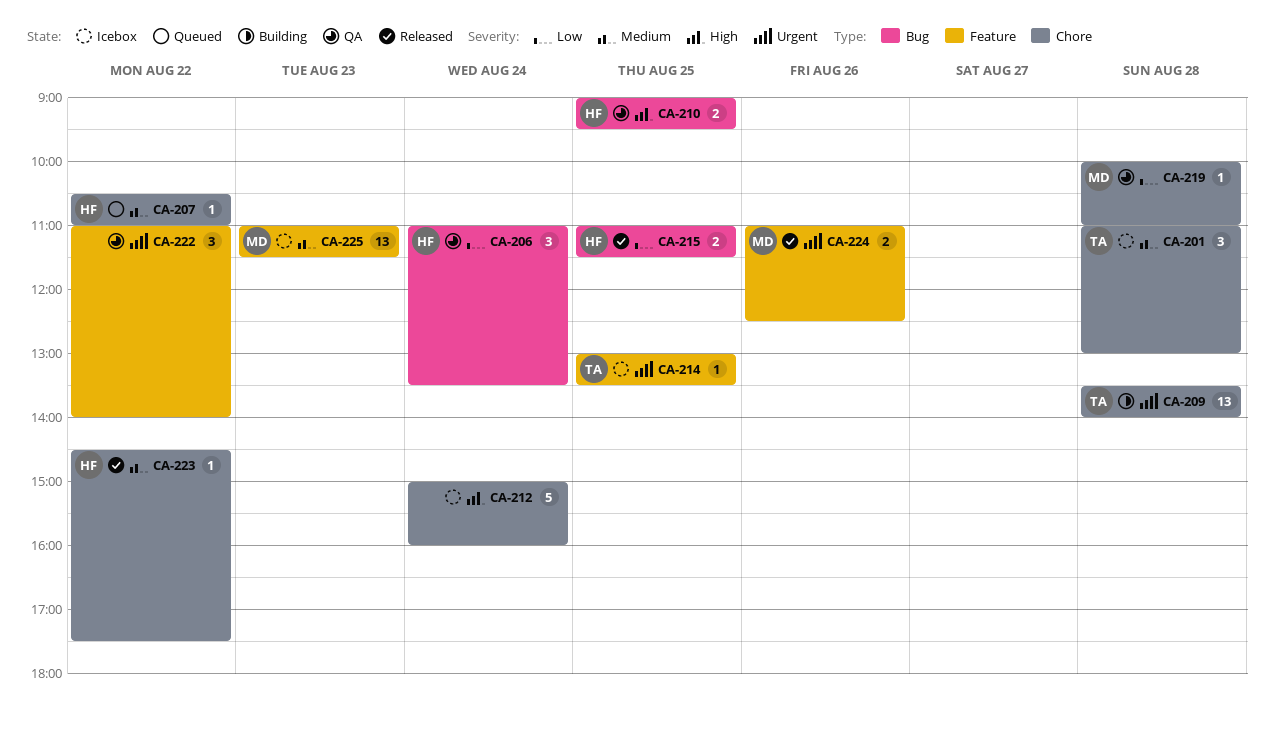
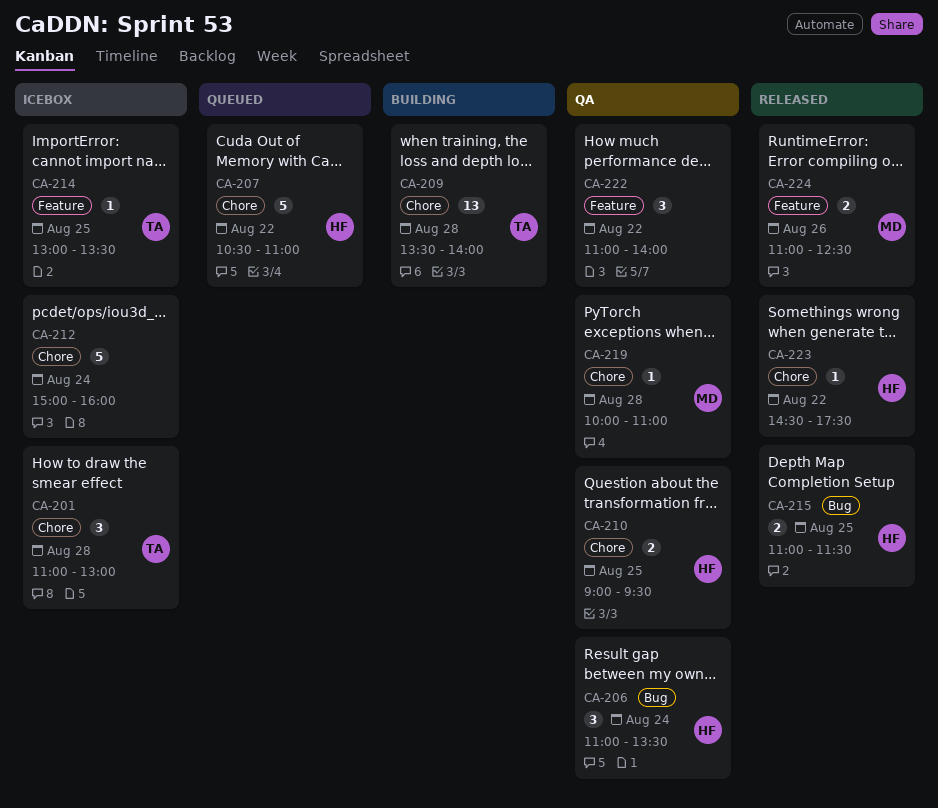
CA-207, estimate: 1 -> 5
CA-210, label: Bug -> Chore
CA-225: present -> none

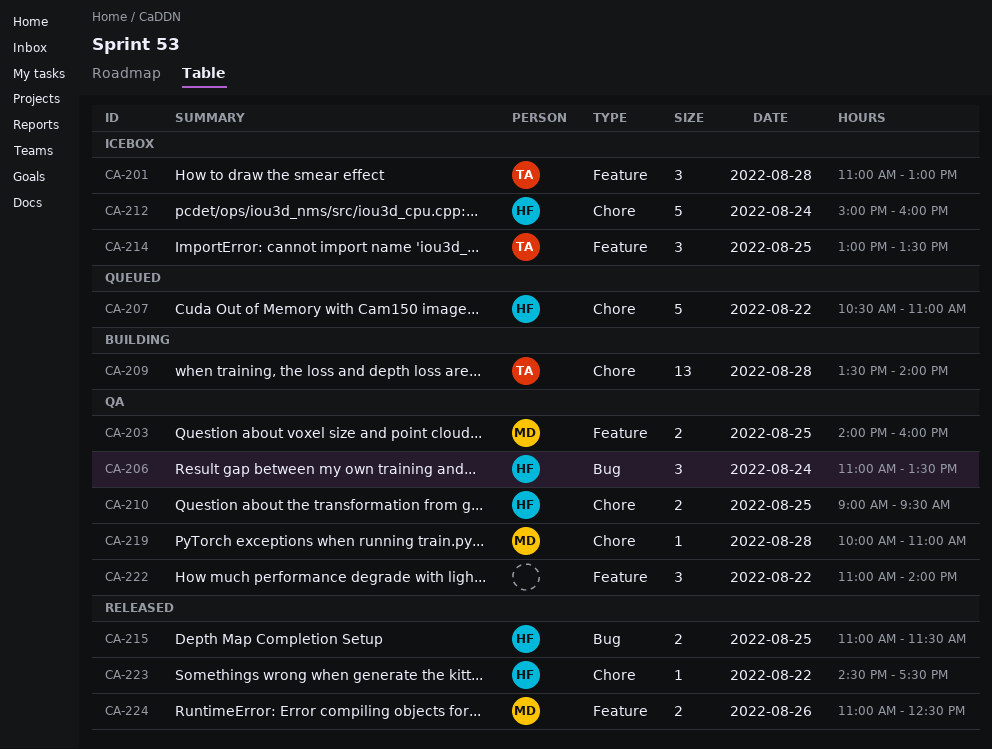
CA-201, label: Chore -> Feature
CA-203: none -> present
CA-212, owner: none -> HF
CA-214, estimate: 1 -> 3

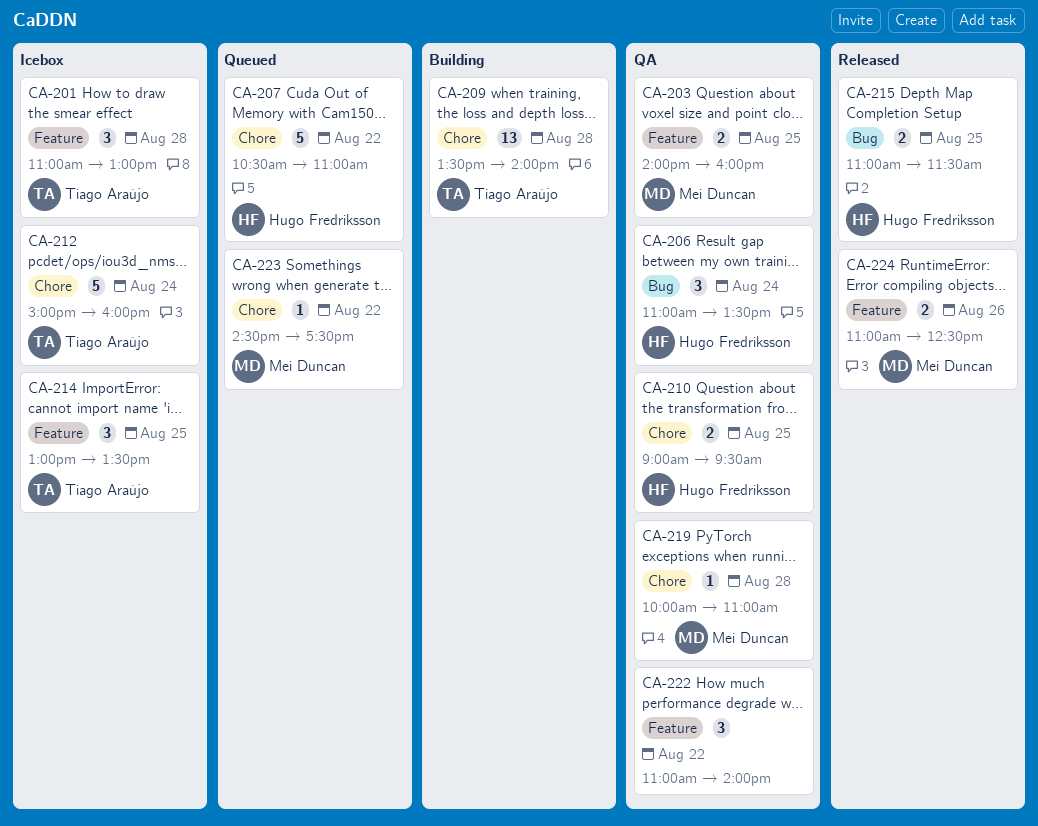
CA-212, owner: Hugo Fredriksson -> Tiago Araújo
CA-223, status: Released -> Queued
CA-223, owner: Hugo Fredriksson -> Mei Duncan

